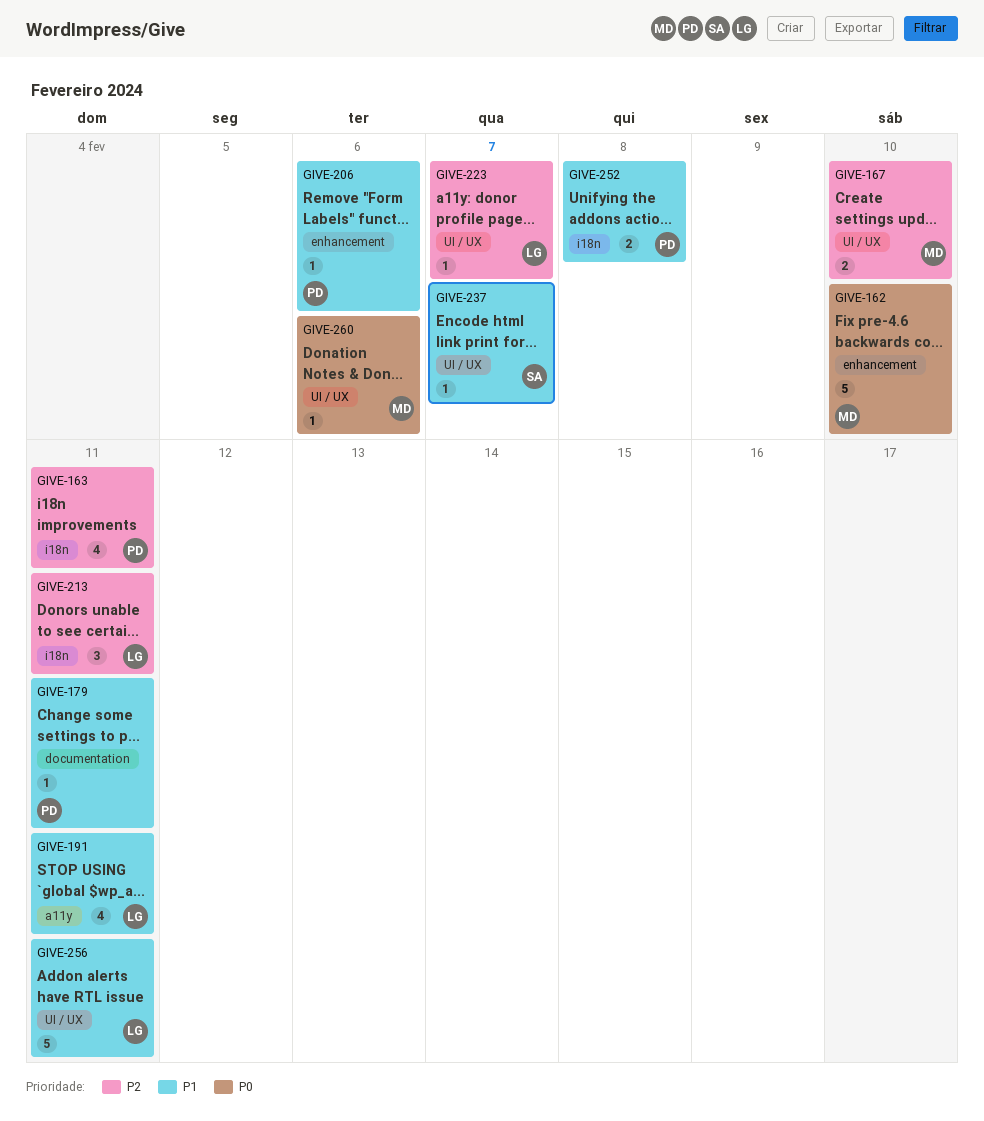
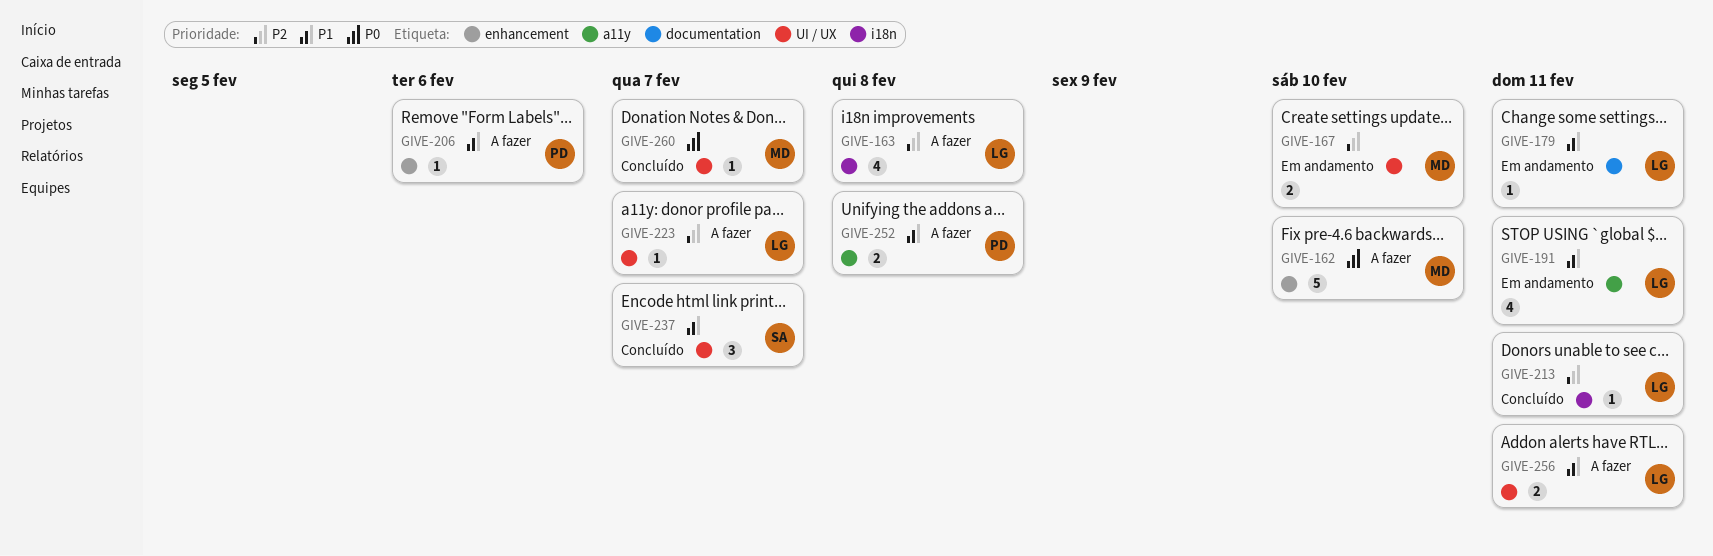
GIVE-163, owner: PD -> LG
GIVE-163, due: Feb 11 -> Feb 8
GIVE-179, owner: PD -> LG
GIVE-213, estimate: 3 -> 1
GIVE-237, estimate: 1 -> 3
GIVE-252, label: i18n -> a11y
GIVE-256, estimate: 5 -> 2
GIVE-260, due: Feb 6 -> Feb 7

